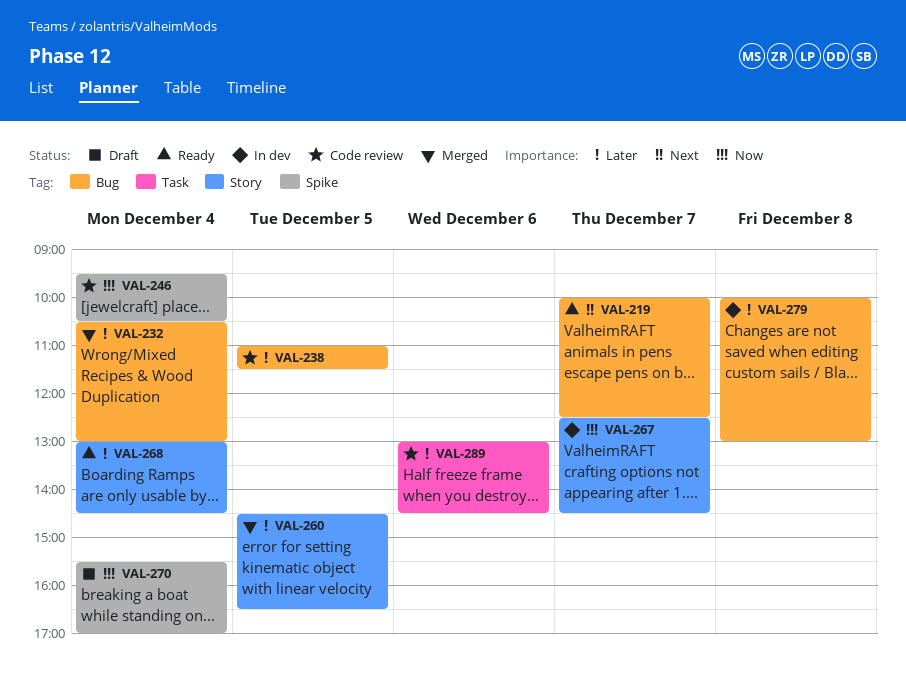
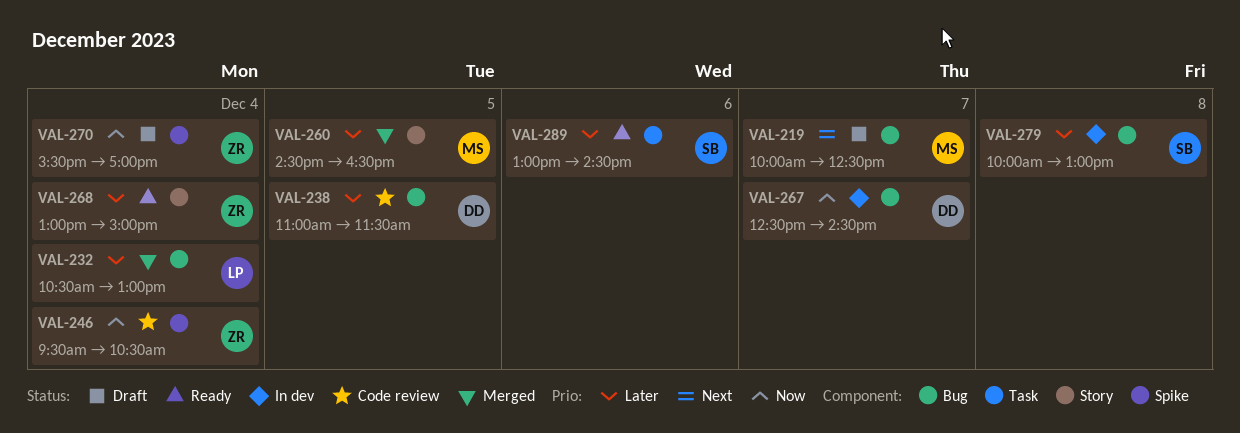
VAL-219, status: Ready -> Draft
VAL-267, label: Story -> Bug
VAL-268, ends: 14:30 -> 15:00
VAL-289, status: Code review -> Ready

